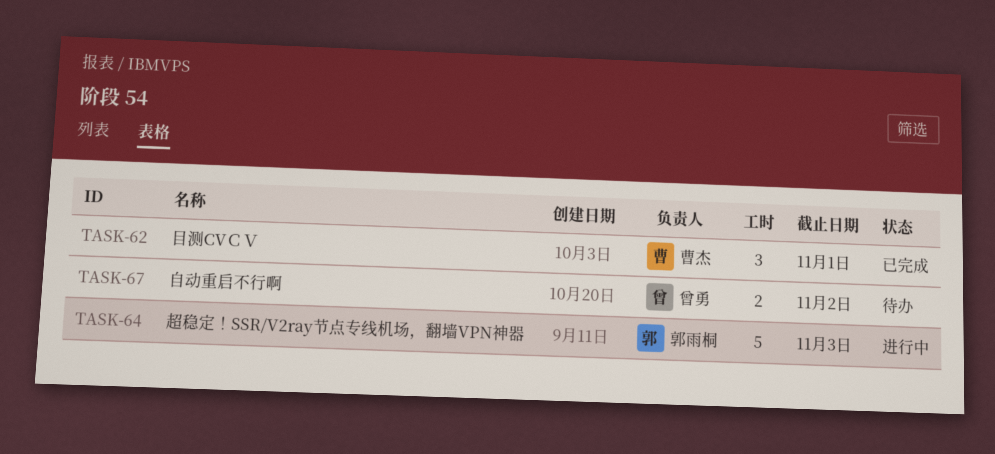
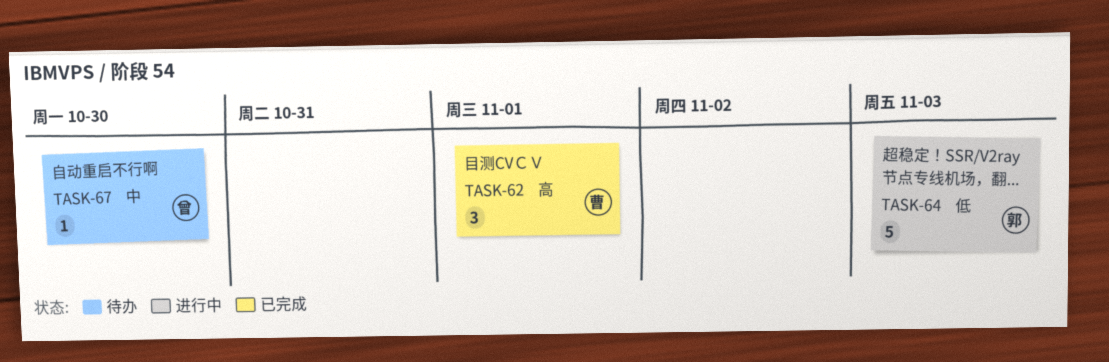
TASK-67, estimate: 2 -> 1
TASK-67, due: Nov 2 -> Oct 30

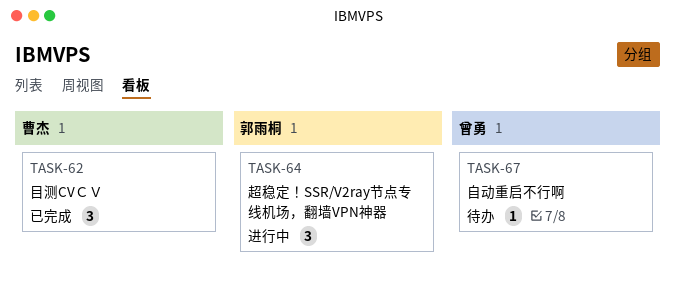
TASK-64, estimate: 5 -> 3

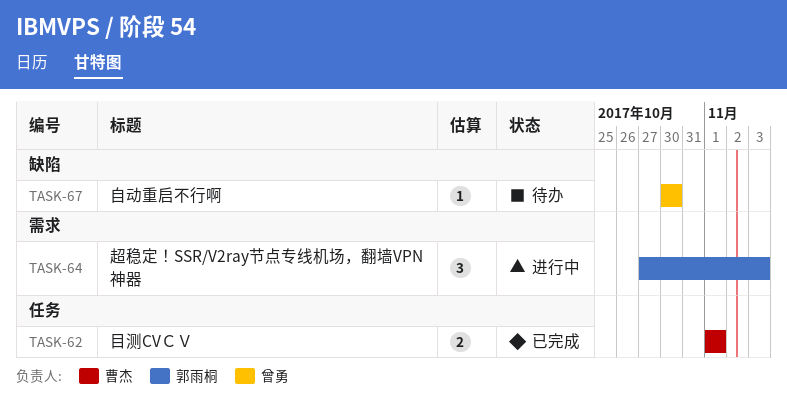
TASK-62, estimate: 3 -> 2

